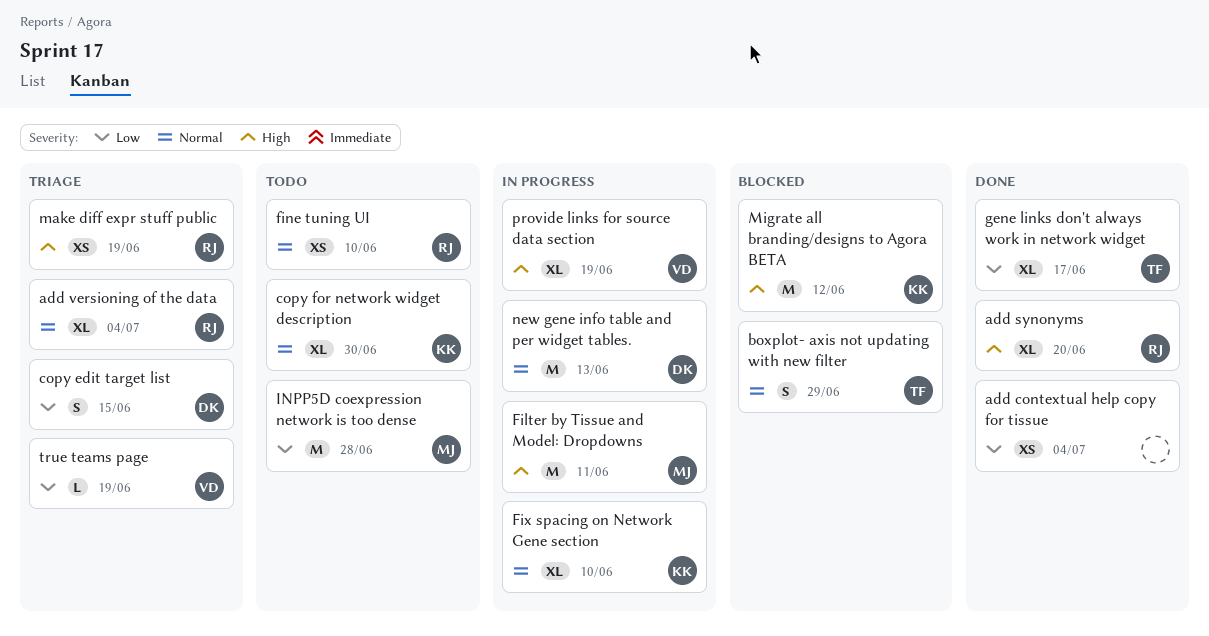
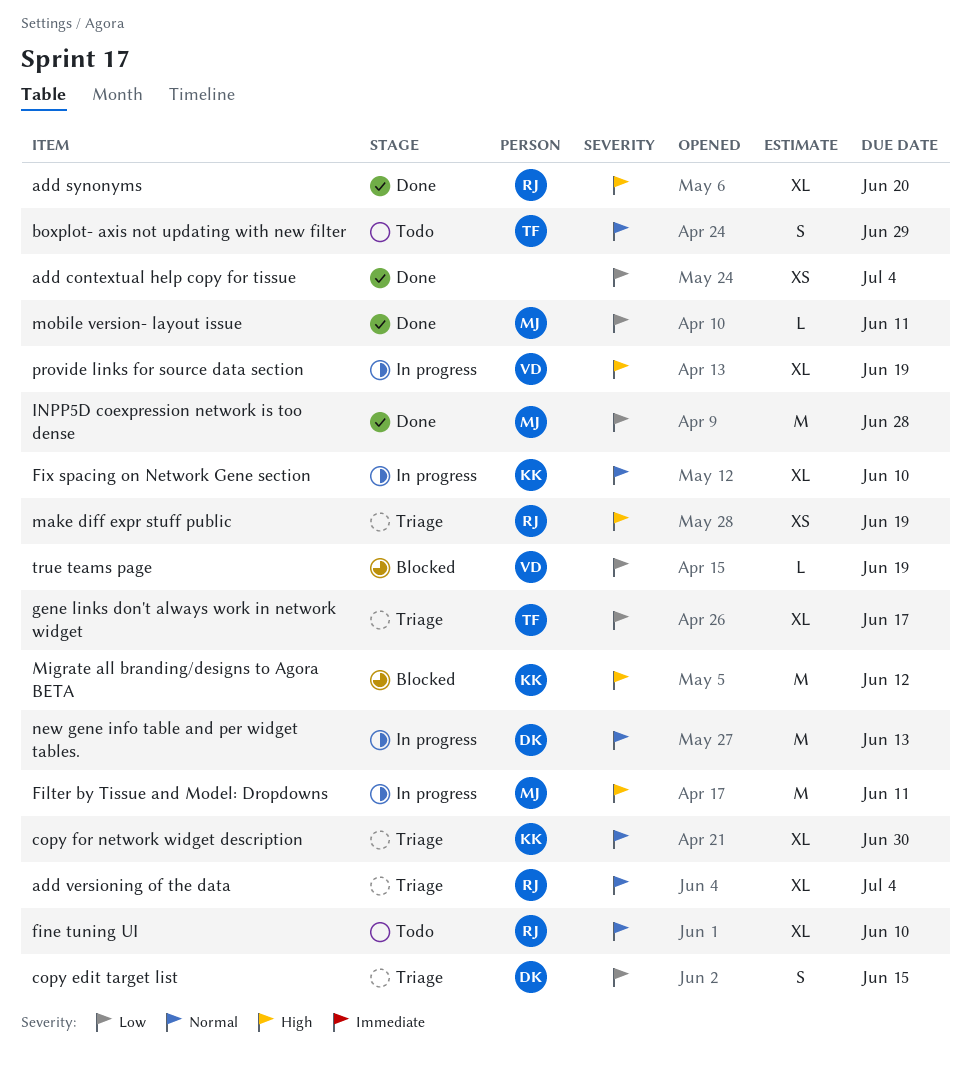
boxplot- axis not updating with new filter, status: Blocked -> Todo
copy for network widget description, status: Todo -> Triage
fine tuning UI, estimate: XS -> XL
gene links don't always work in network widget, status: Done -> Triage
INPP5D coexpression network is too dense, status: Todo -> Done
mobile version- layout issue: none -> present
true teams page, status: Triage -> Blocked

